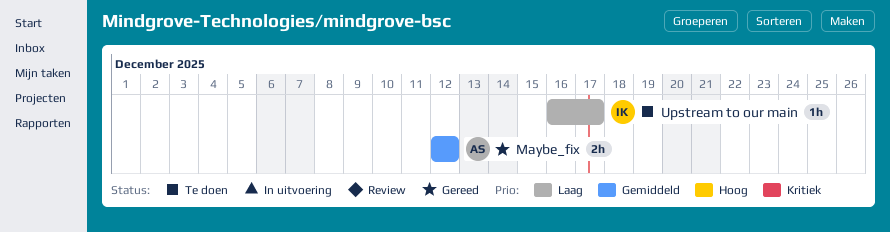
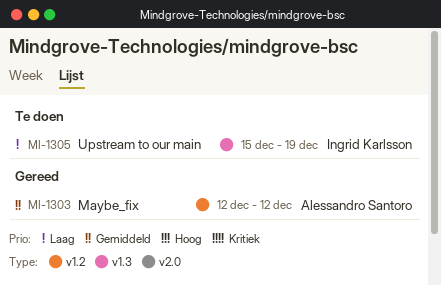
Upstream to our main, start: Dec 16 -> Dec 15
Upstream to our main, due: Dec 17 -> Dec 19

